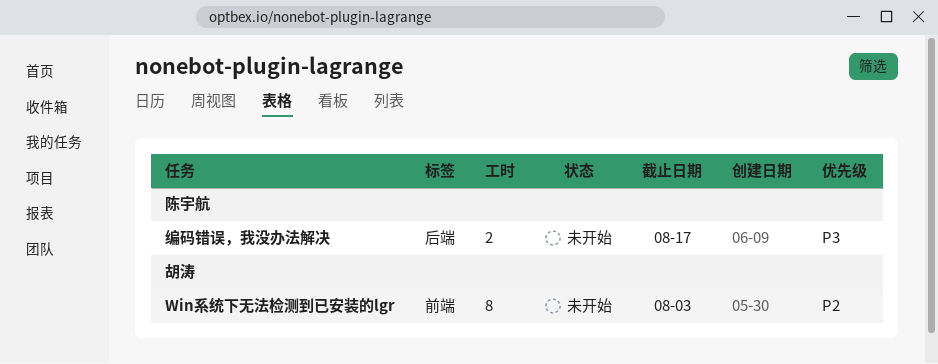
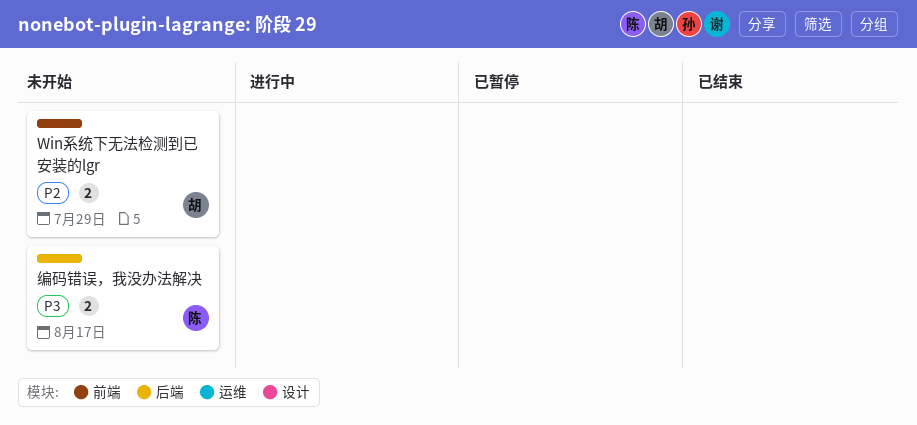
Win系统下无法检测到已安装的lgr, estimate: 8 -> 2
Win系统下无法检测到已安装的lgr, due: Aug 3 -> Jul 29

